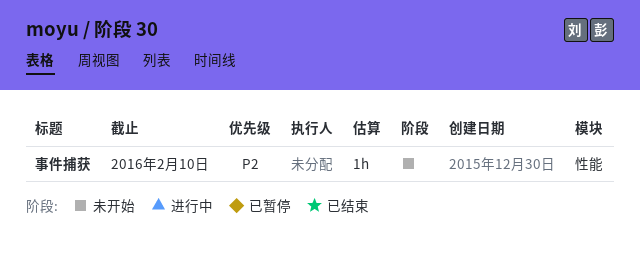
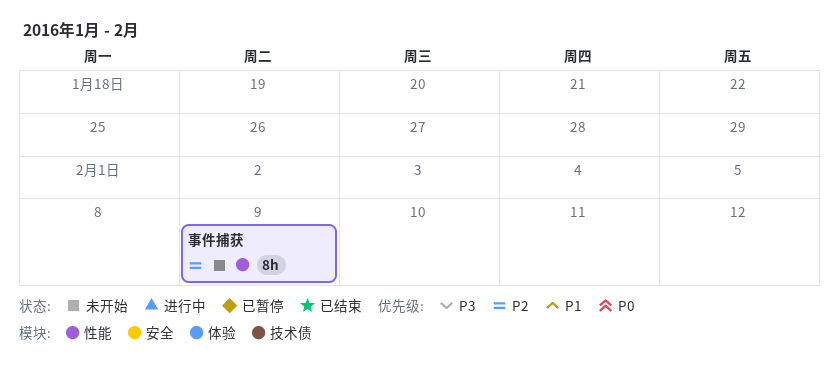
事件捕获, estimate: 1h -> 8h
事件捕获, due: Feb 10 -> Feb 9

